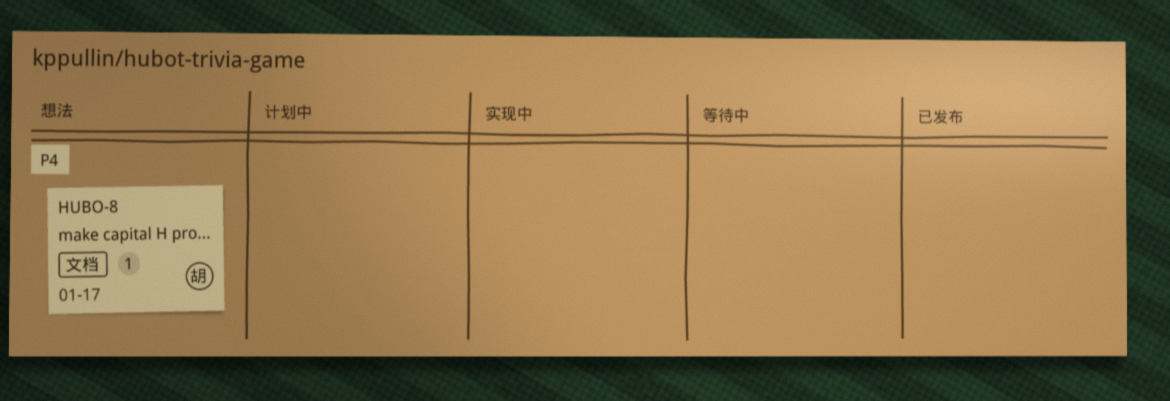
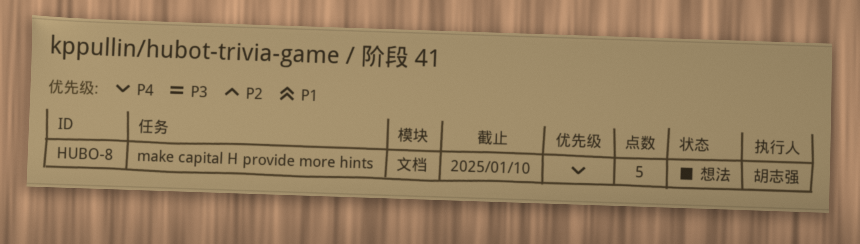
HUBO-8, estimate: 1 -> 5
HUBO-8, due: Jan 17 -> Jan 10

